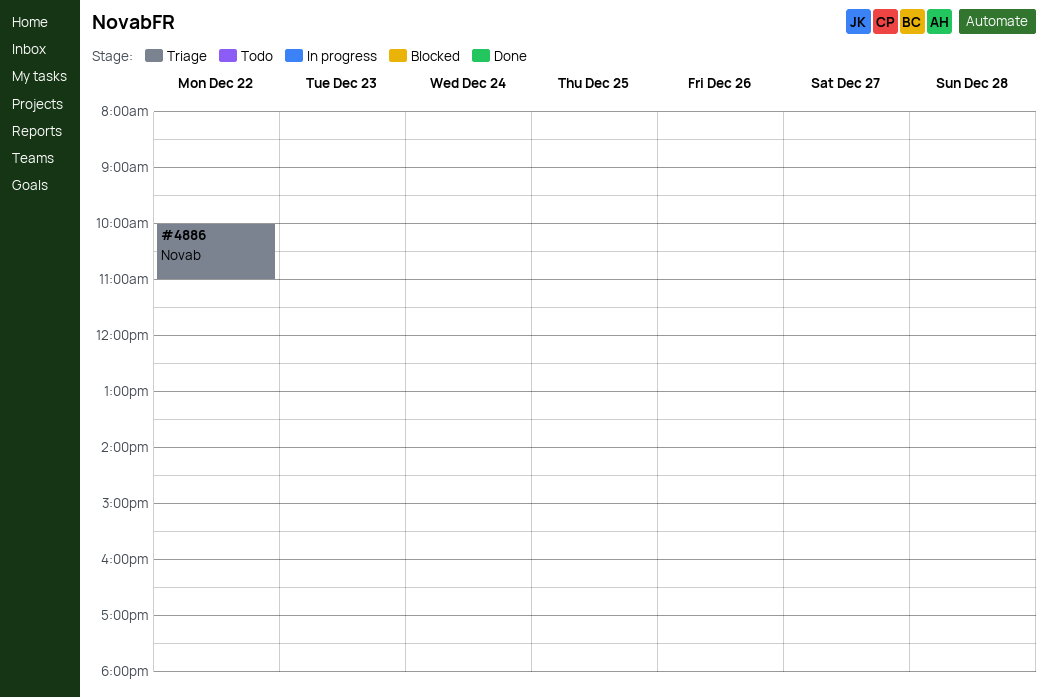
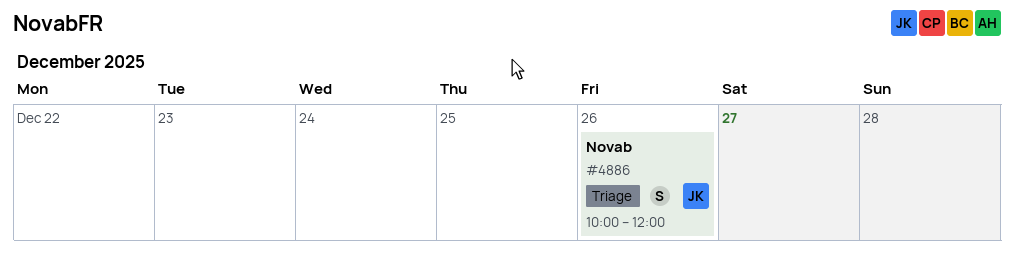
#4886, day: Dec 22 -> Dec 26
#4886, ends: 11:00 -> 12:00

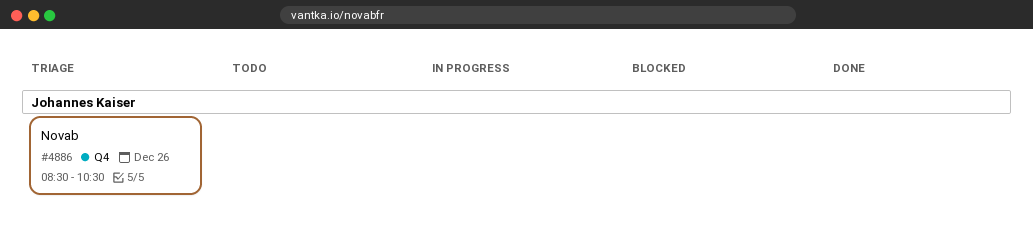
#4886, begins: 10:00 -> 08:30
#4886, ends: 12:00 -> 10:30

